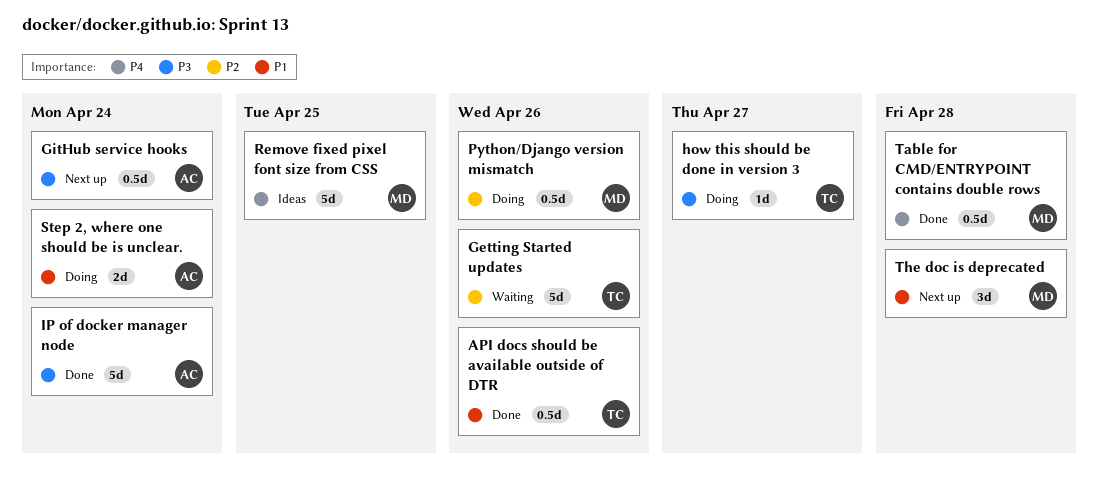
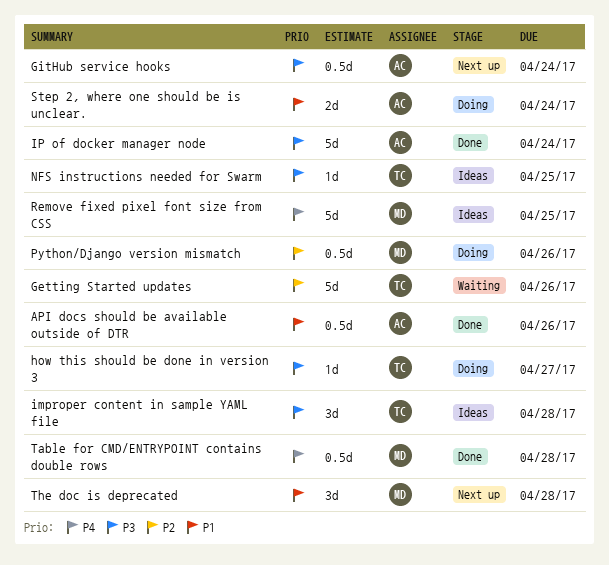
API docs should be available outside of DTR, owner: TC -> AC
improper content in sample YAML file: none -> present
NFS instructions needed for Swarm: none -> present

